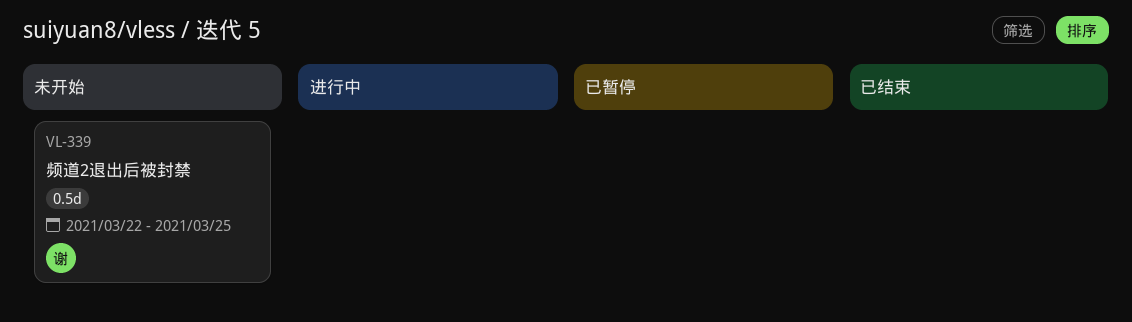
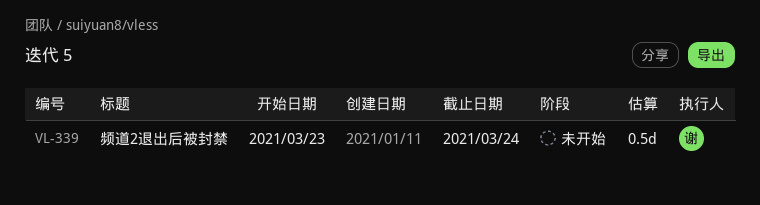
VL-339, start: Mar 22 -> Mar 23
VL-339, due: Mar 25 -> Mar 24

